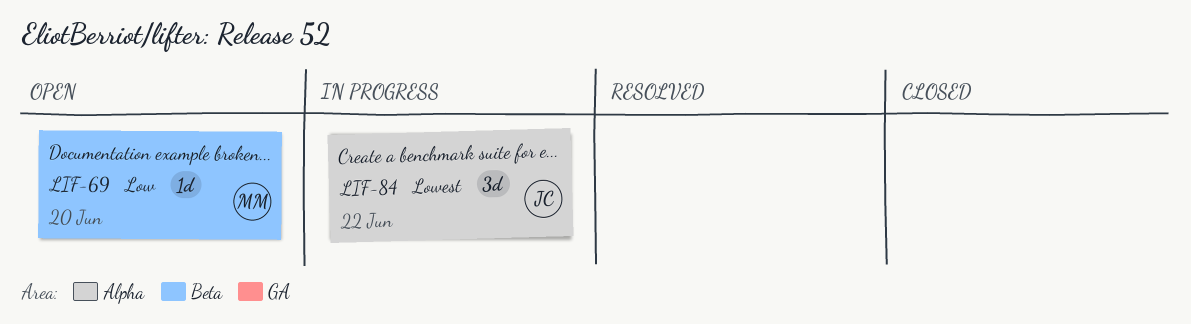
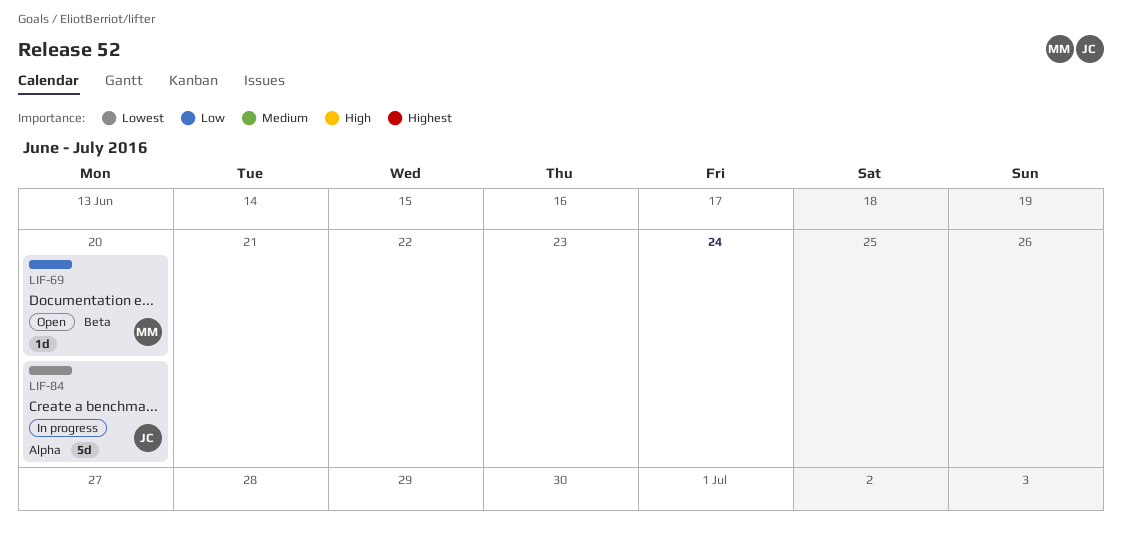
LIF-84, estimate: 3d -> 5d
LIF-84, due: Jun 22 -> Jun 20

